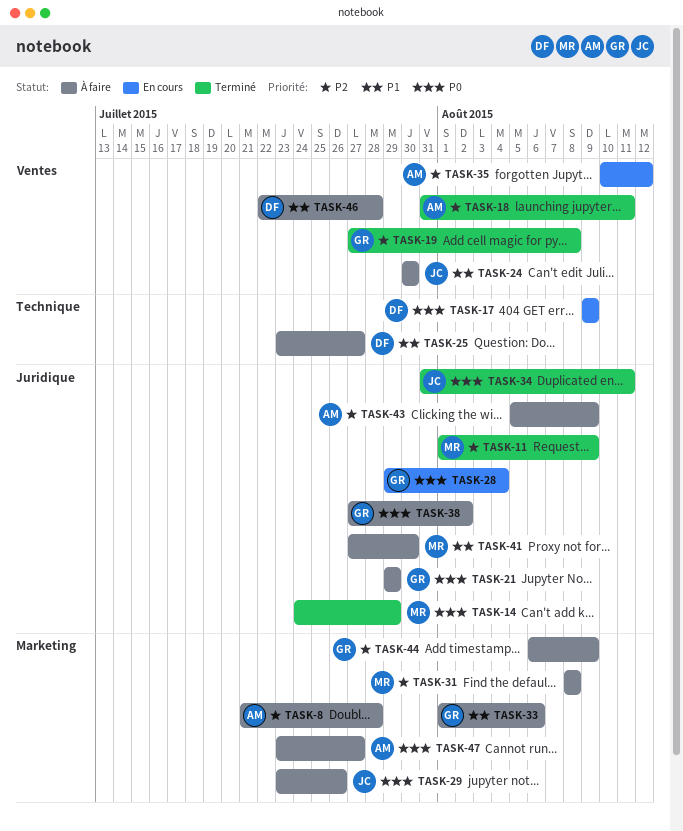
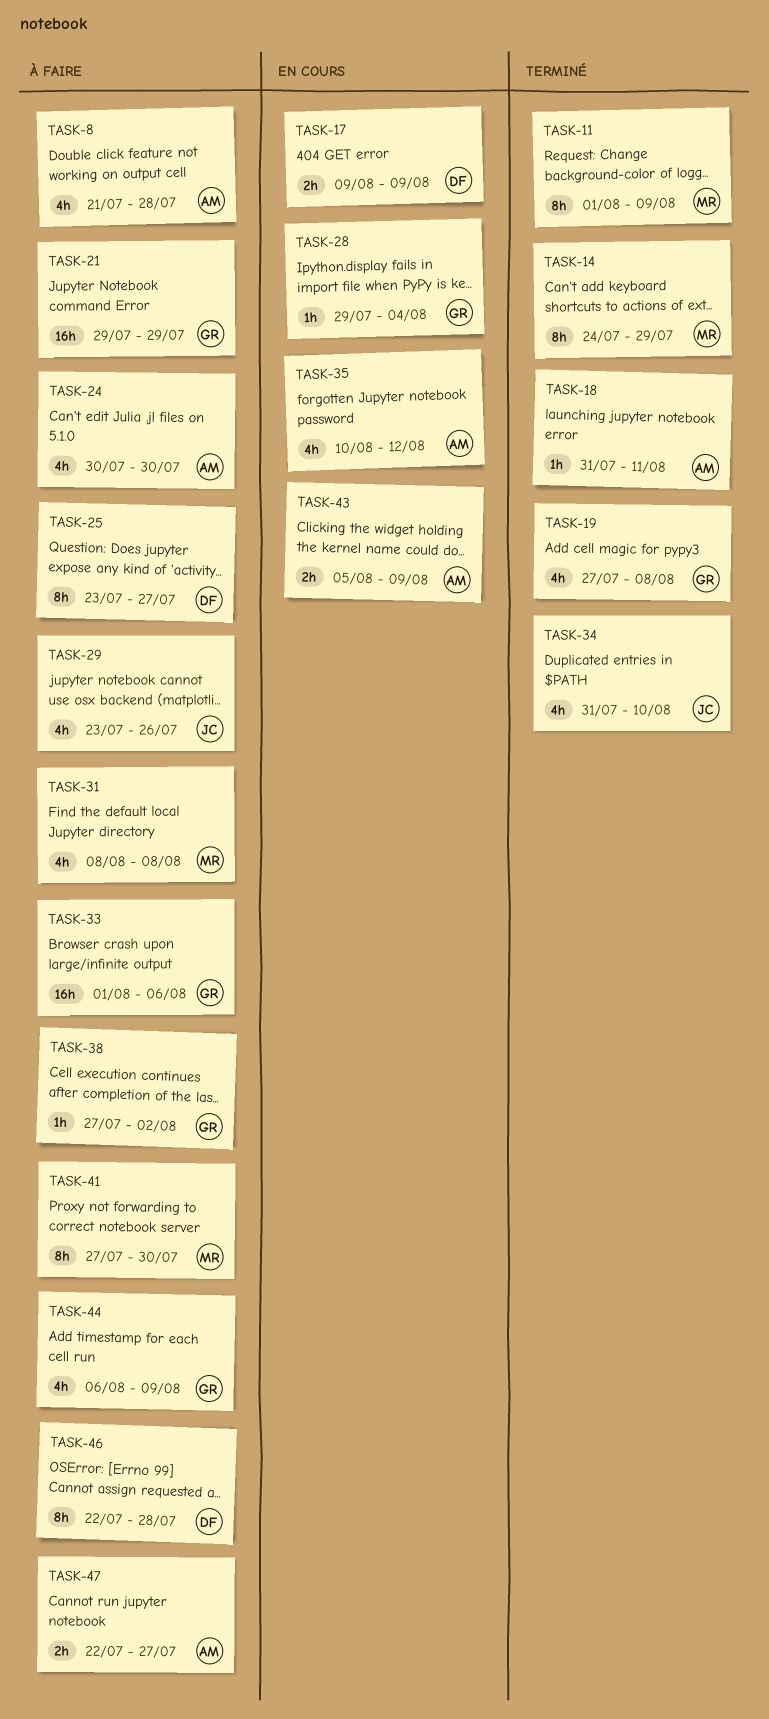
TASK-24, owner: JC -> AM
TASK-34, due: Aug 11 -> Aug 10
TASK-43, status: À faire -> En cours
TASK-47, start: Jul 23 -> Jul 22

